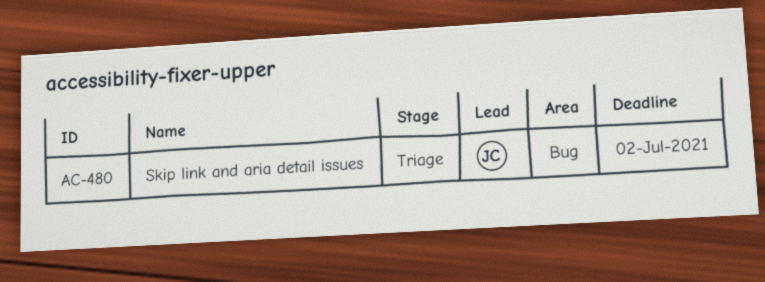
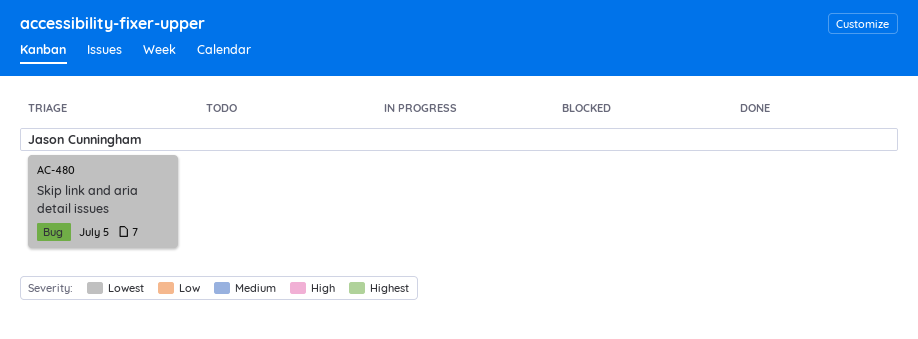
AC-480, due: Jul 2 -> Jul 5

